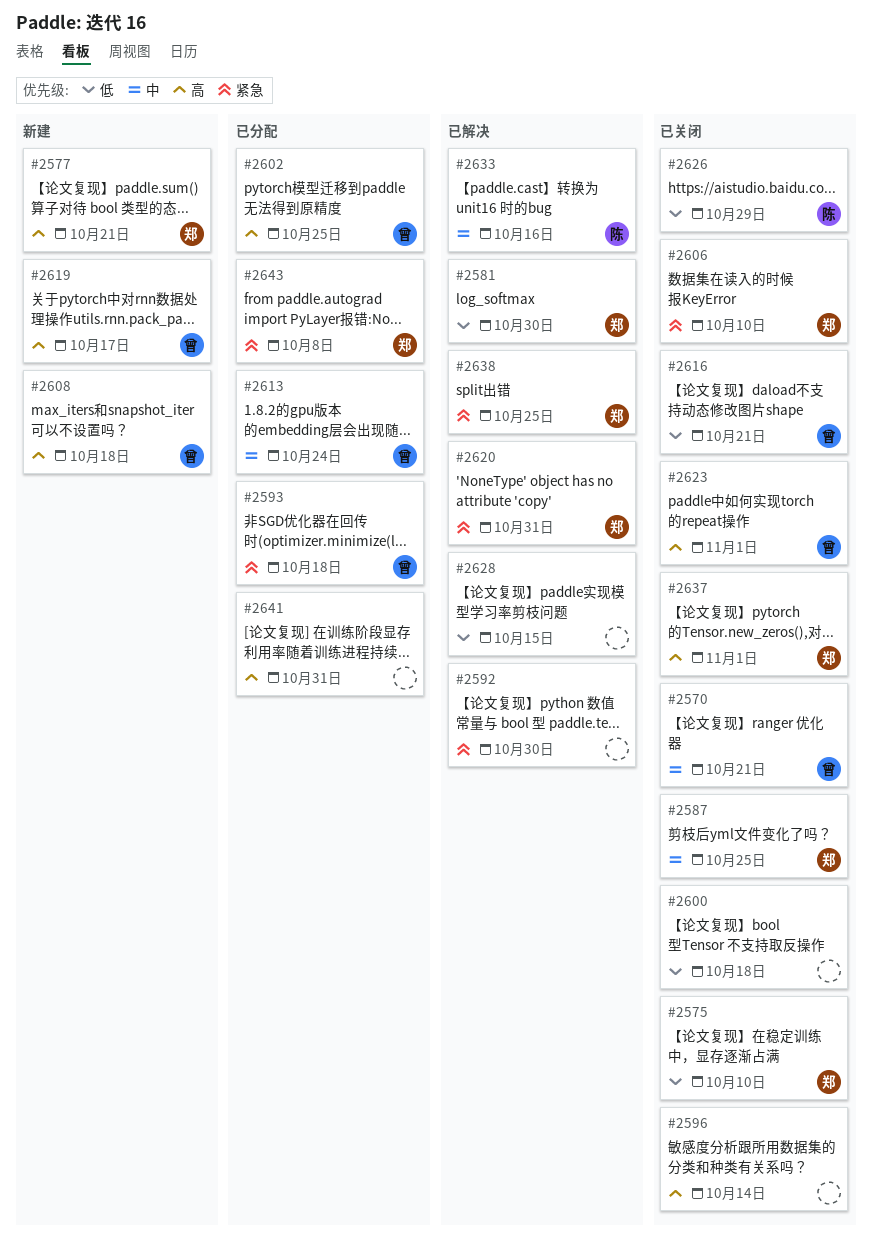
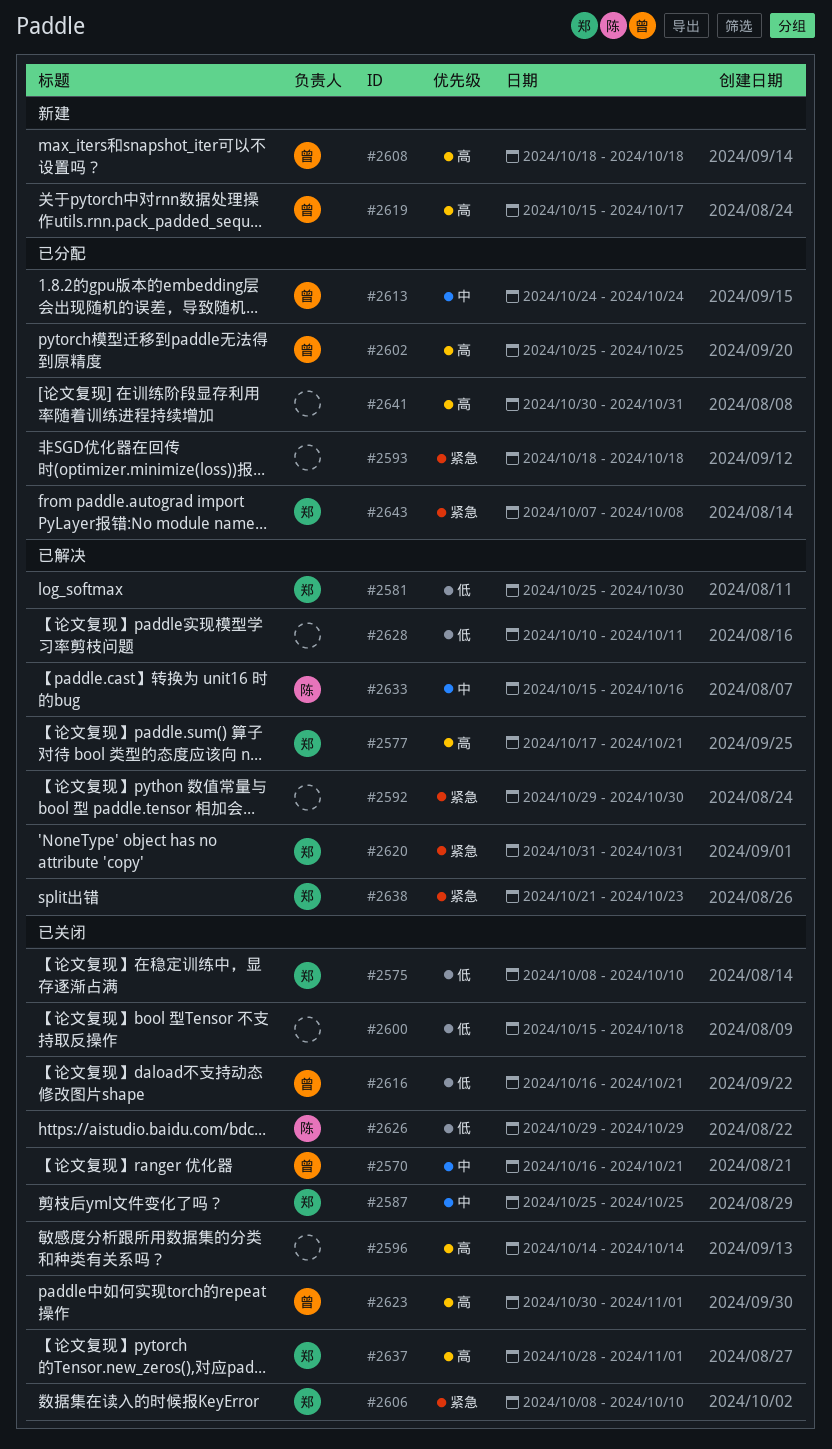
#2577, status: 新建 -> 已解决
#2593, owner: 曾 -> none
#2628, due: Oct 15 -> Oct 11
#2638, due: Oct 25 -> Oct 23

